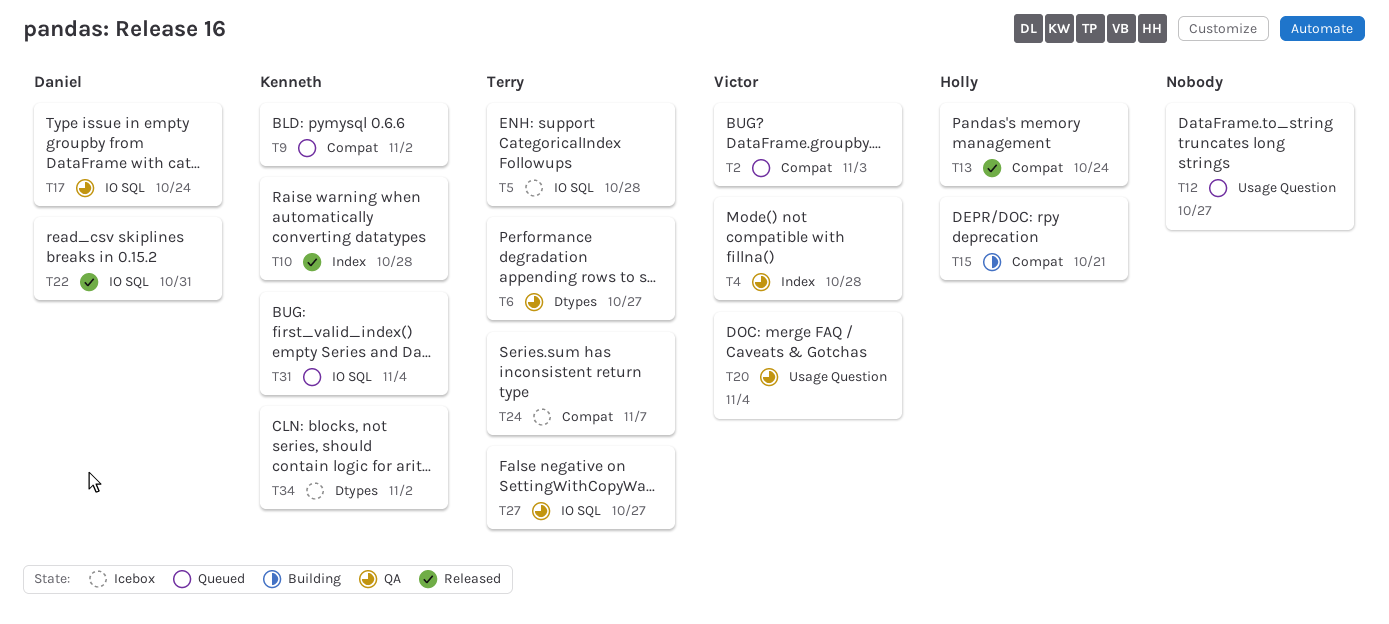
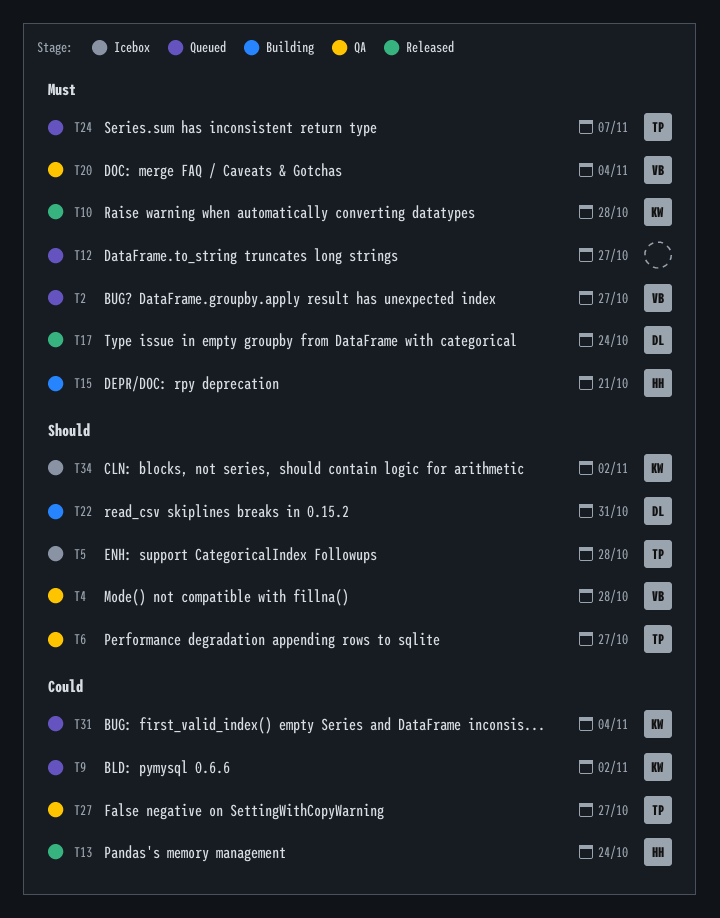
T2, due: Nov 3 -> Oct 27
T17, status: QA -> Released
T22, status: Released -> Building
T24, status: Icebox -> Queued

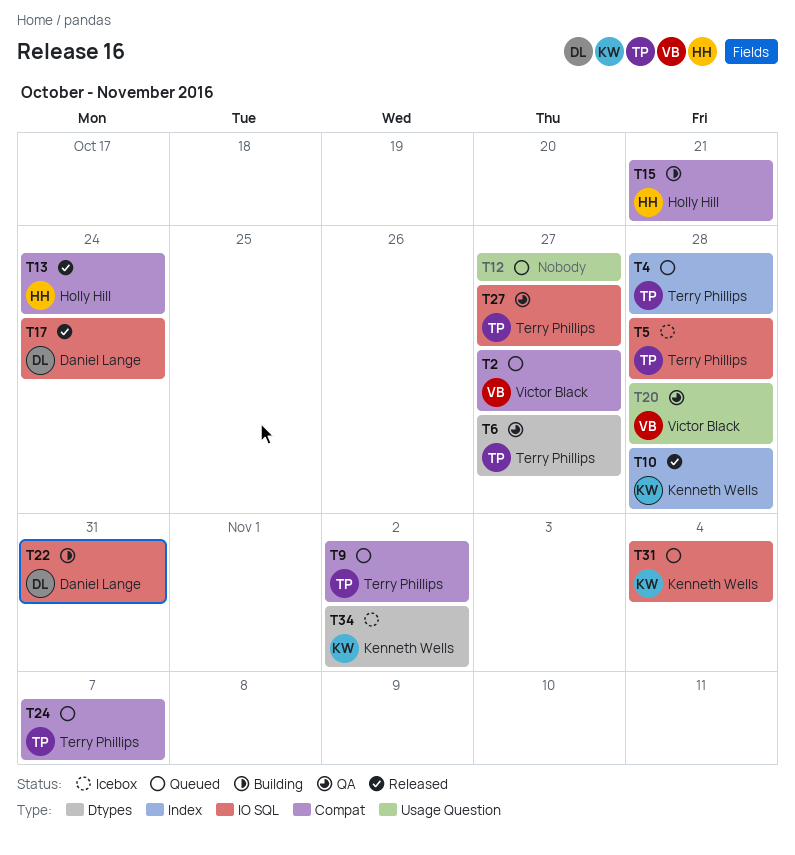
T4, status: QA -> Queued
T4, owner: Victor Black -> Terry Phillips
T9, owner: Kenneth Wells -> Terry Phillips
T20, due: Nov 4 -> Oct 28

